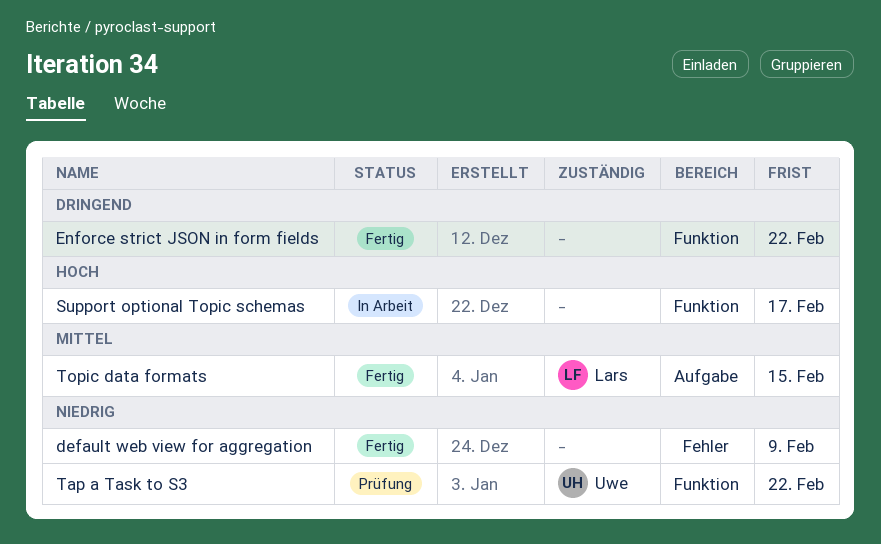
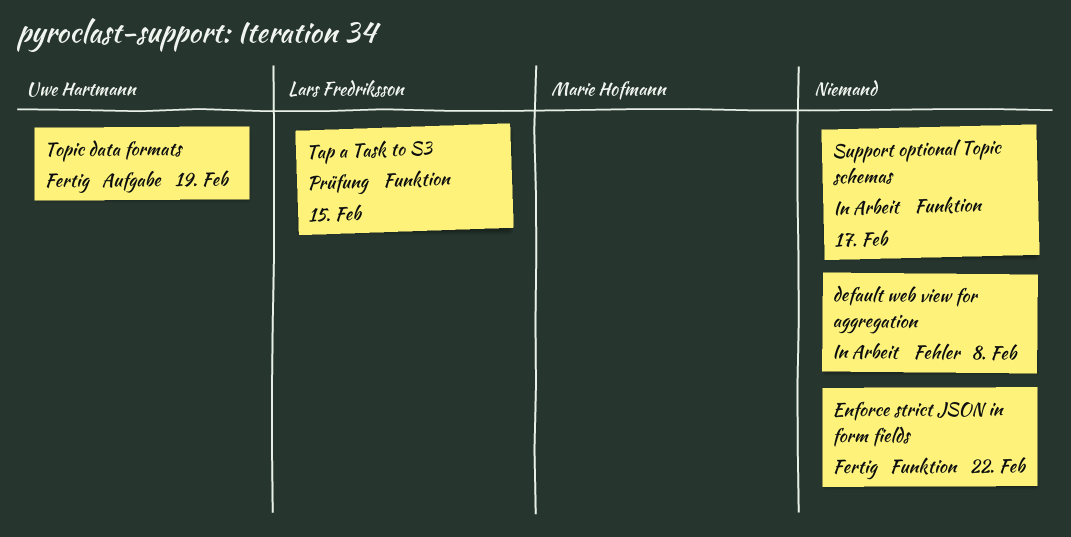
default web view for aggregation, status: Fertig -> In Arbeit
default web view for aggregation, due: Feb 9 -> Feb 8
Tap a Task to S3, owner: Uwe Hartmann -> Lars Fredriksson
Tap a Task to S3, due: Feb 22 -> Feb 15
Topic data formats, owner: Lars Fredriksson -> Uwe Hartmann
Topic data formats, due: Feb 15 -> Feb 19

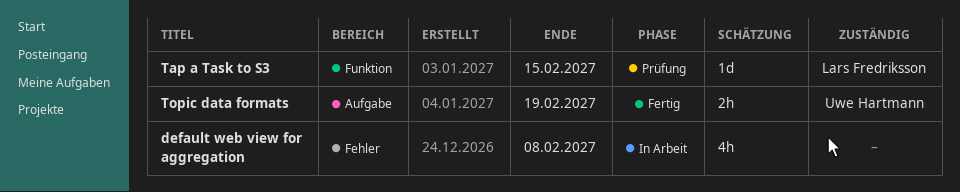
Enforce strict JSON in form fields: present -> none
Support optional Topic schemas: present -> none

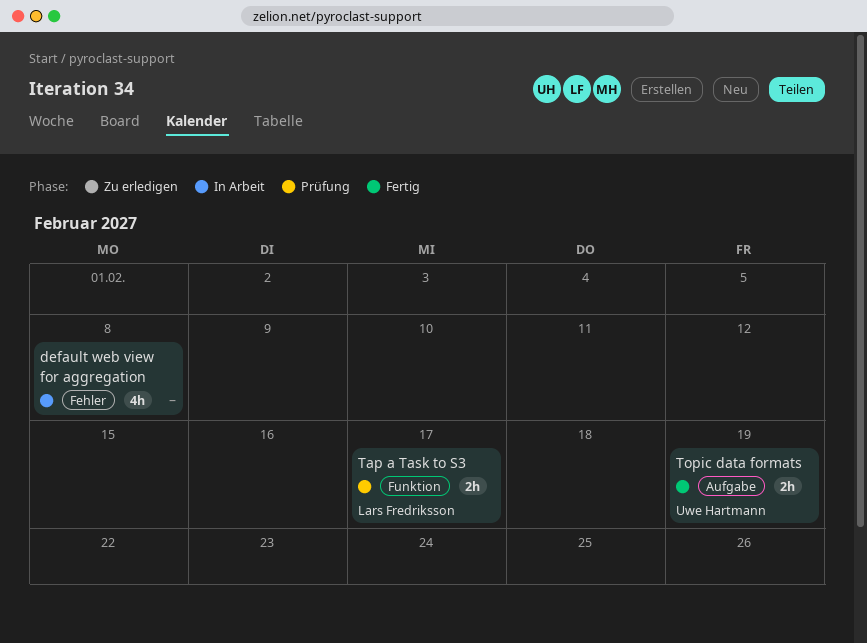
Tap a Task to S3, estimate: 1d -> 2h
Tap a Task to S3, due: Feb 15 -> Feb 17

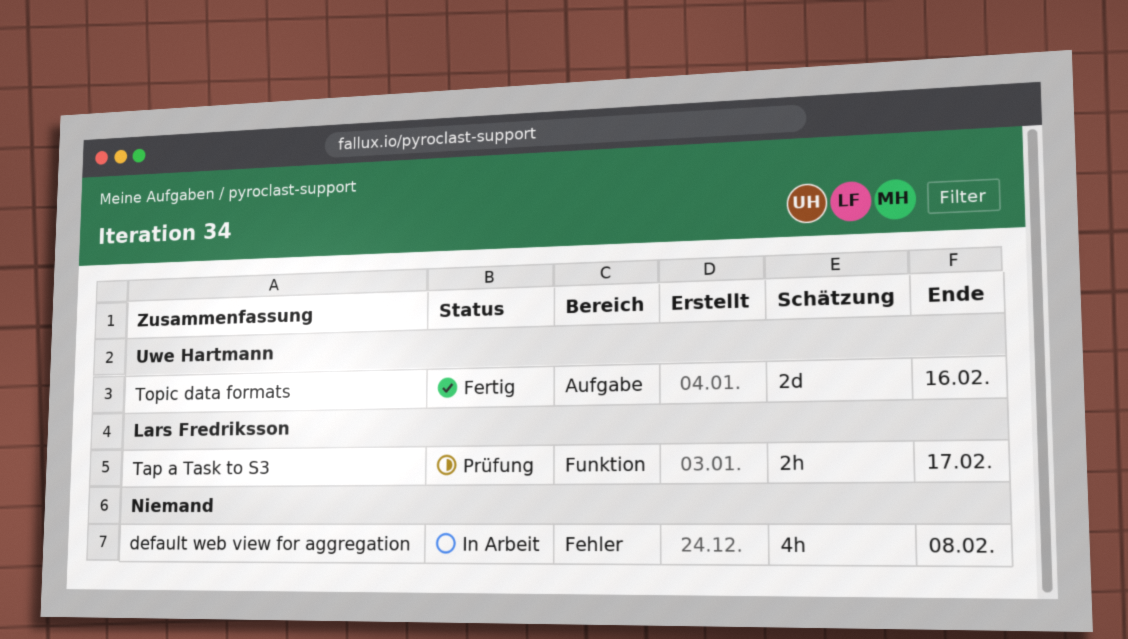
Topic data formats, estimate: 2h -> 2d
Topic data formats, due: Feb 19 -> Feb 16

